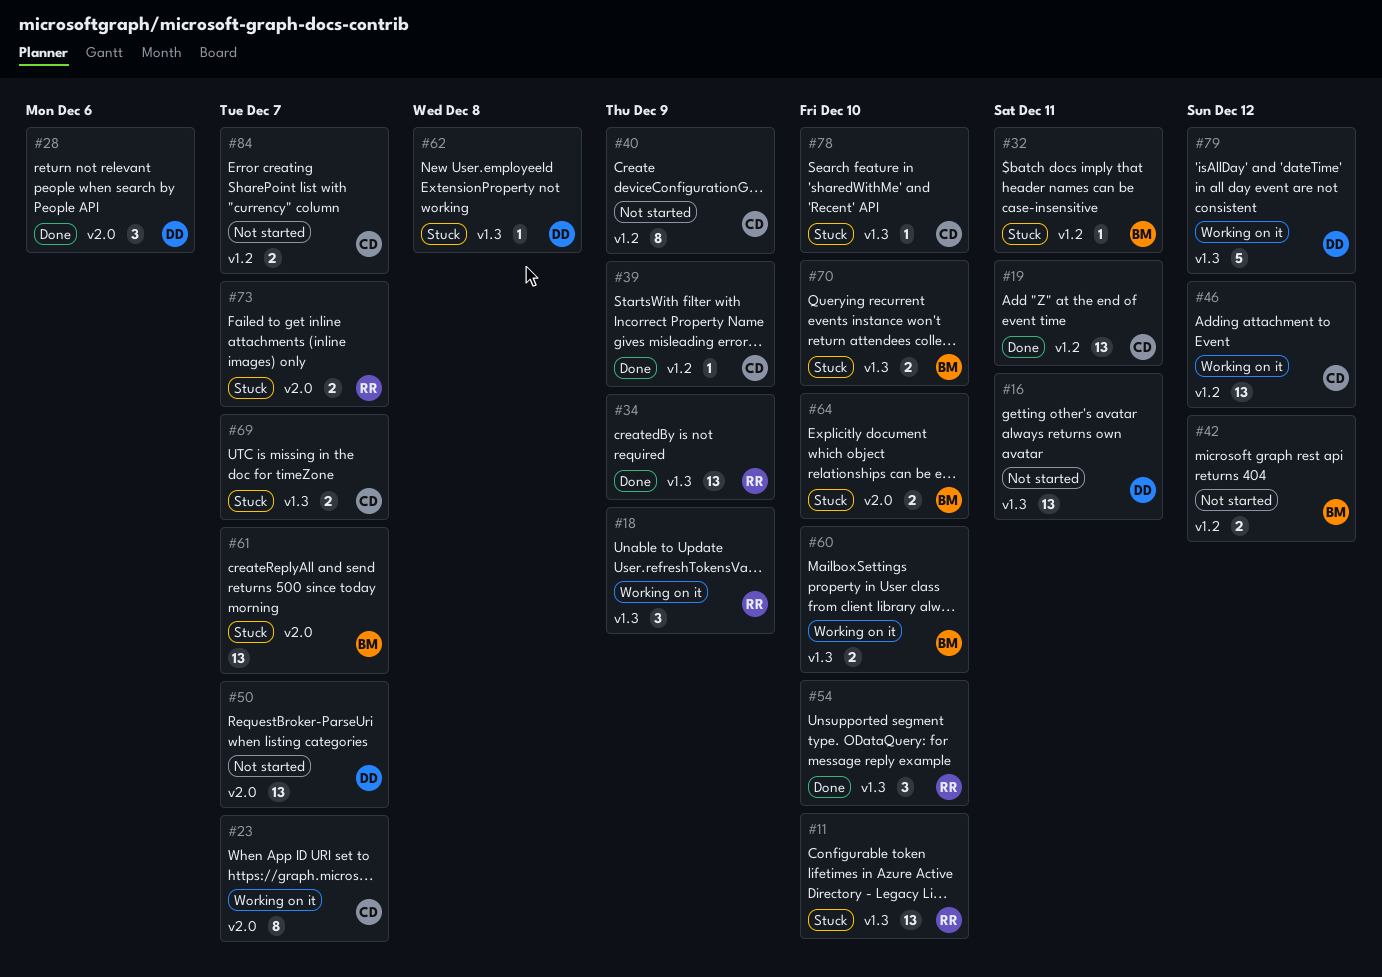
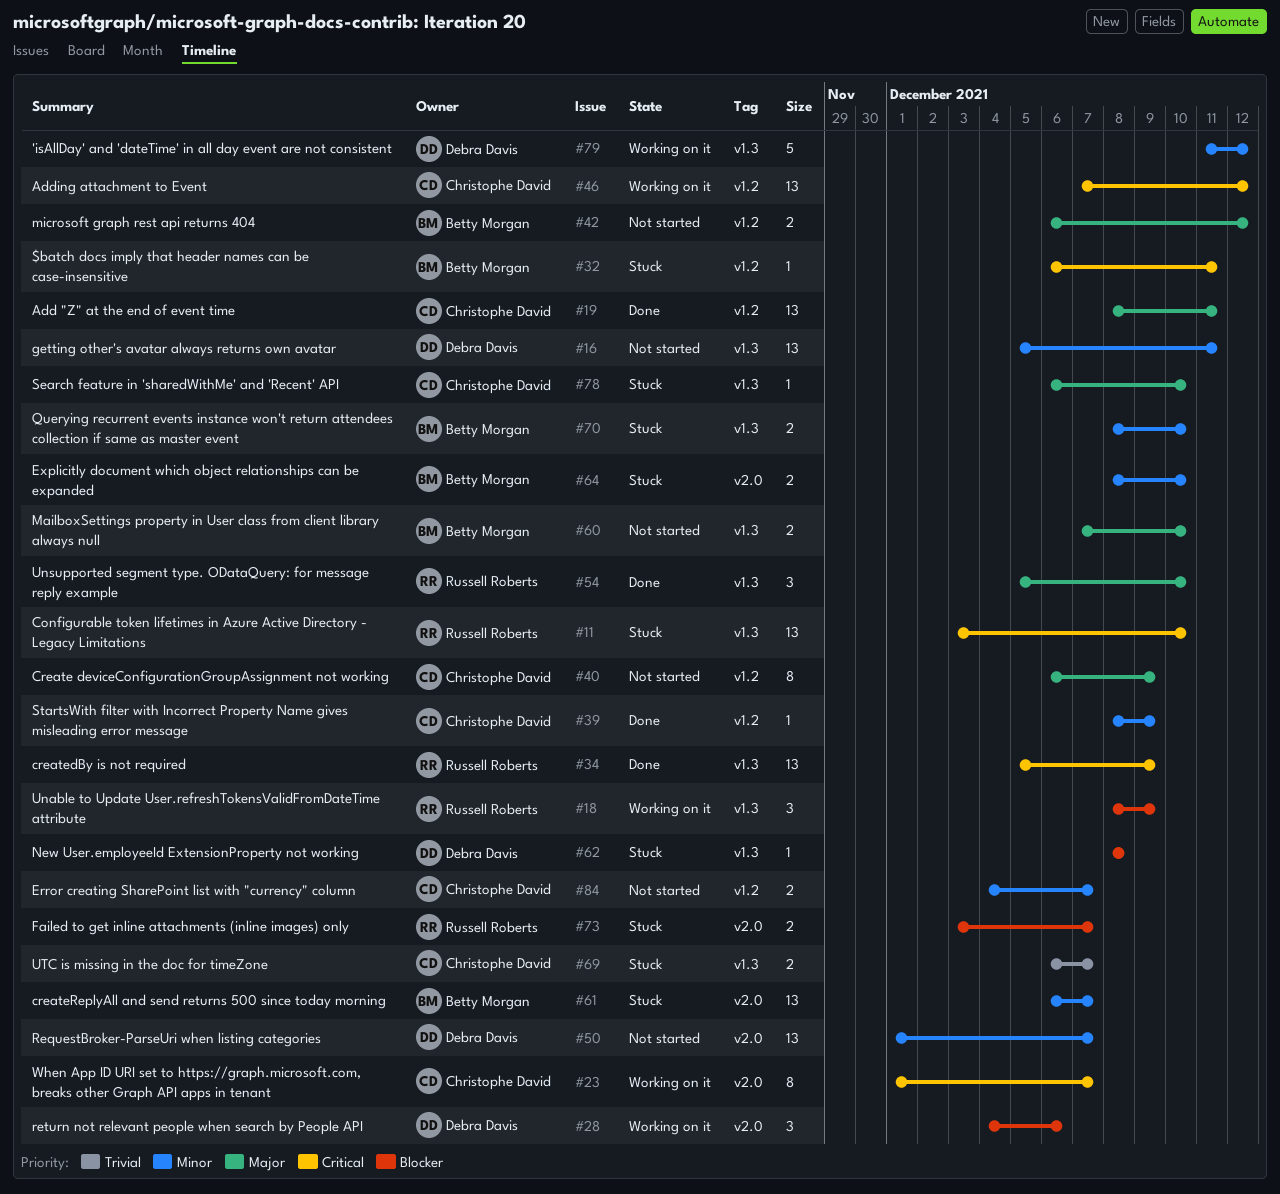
#28, status: Done -> Working on it
#60, status: Working on it -> Not started

